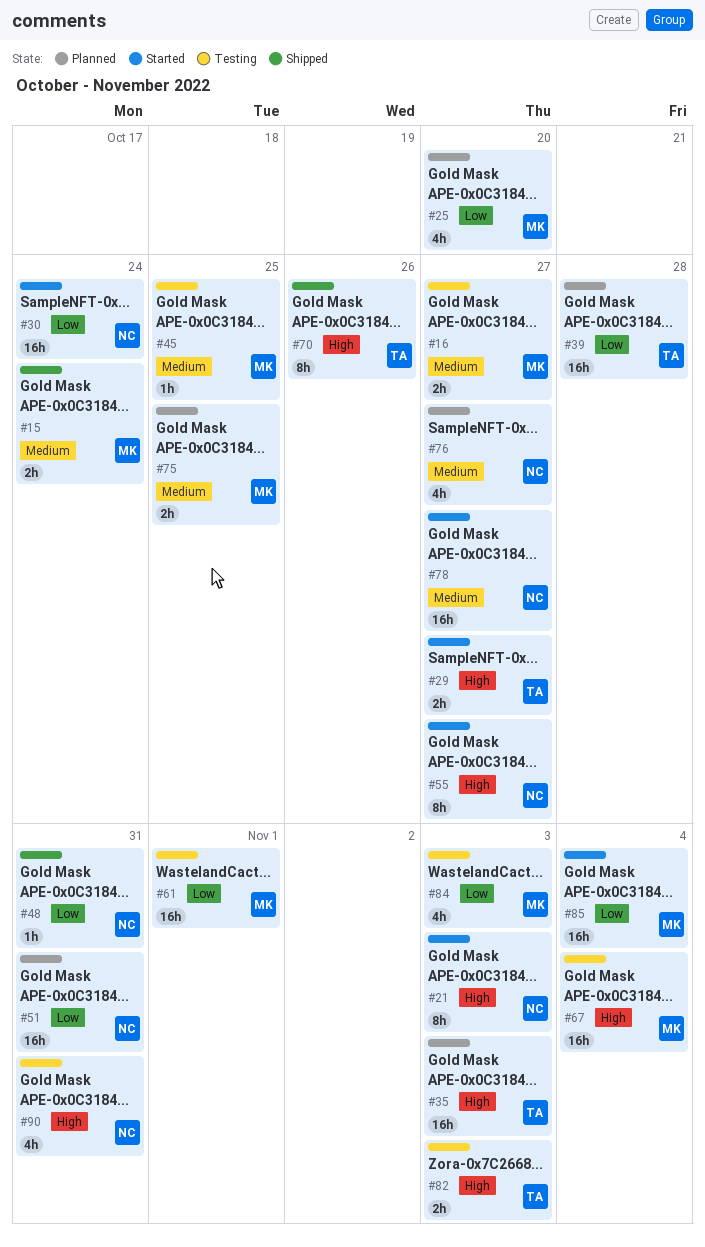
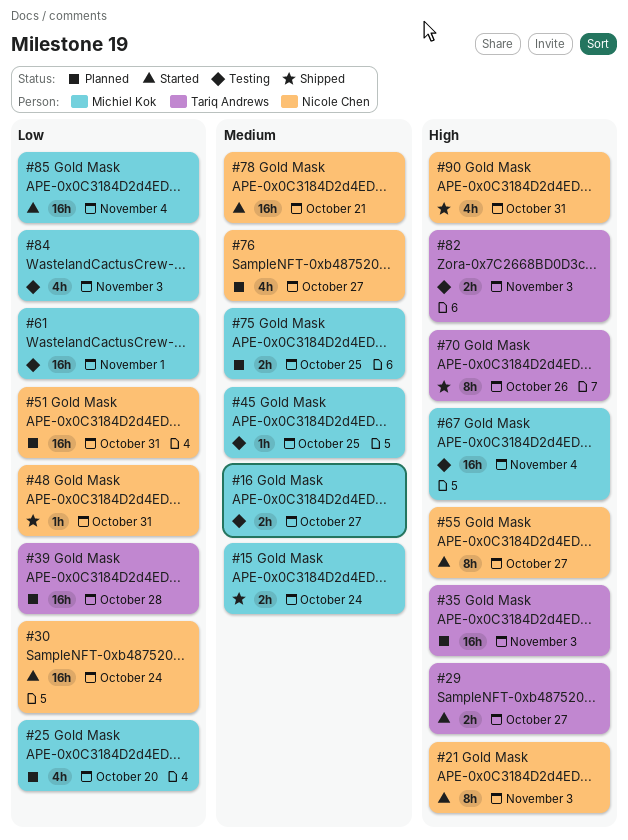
#78, due: Oct 27 -> Oct 21
#90, status: Testing -> Shipped

